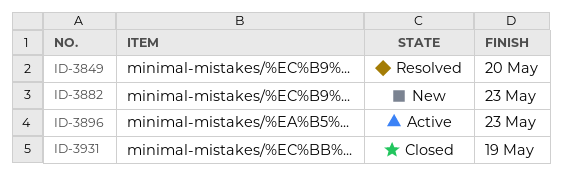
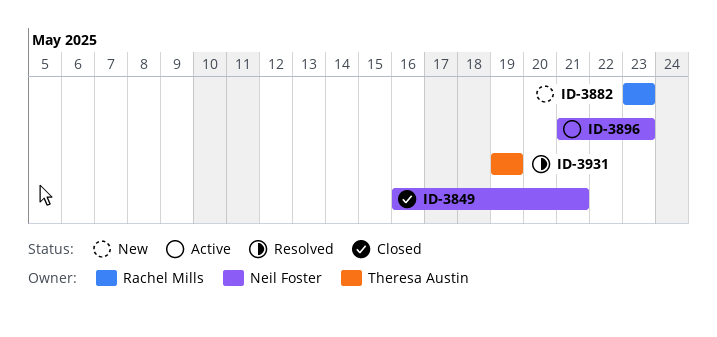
ID-3849, status: Resolved -> Closed
ID-3849, due: May 20 -> May 21
ID-3931, status: Closed -> Resolved

